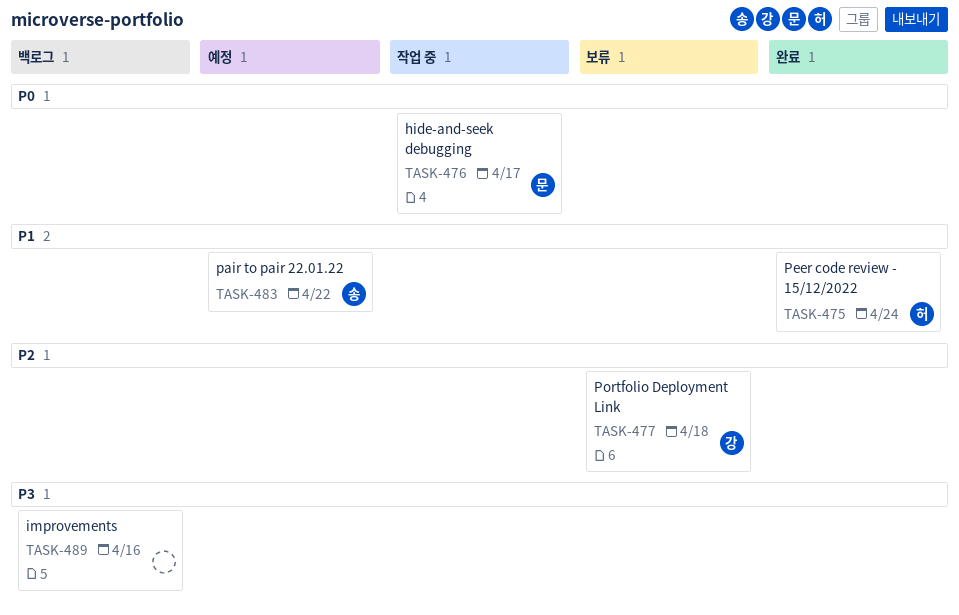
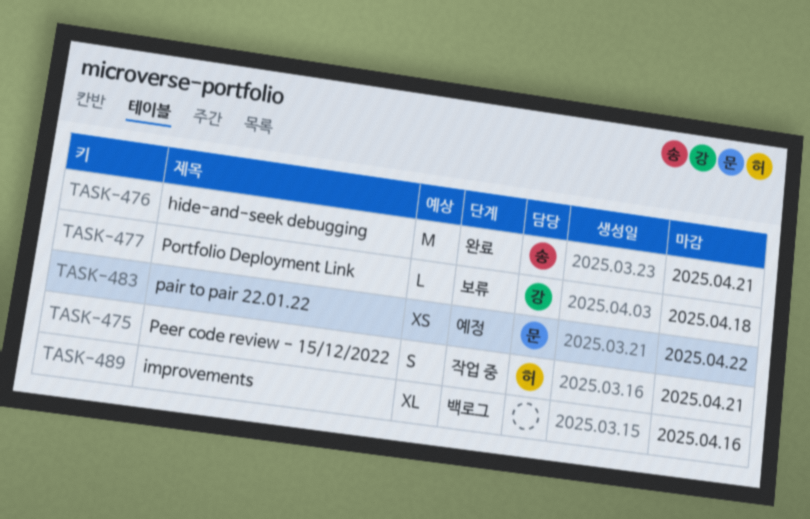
TASK-475, status: 완료 -> 작업 중
TASK-475, due: Apr 24 -> Apr 21
TASK-476, status: 작업 중 -> 완료
TASK-476, owner: 문 -> 송
TASK-476, due: Apr 17 -> Apr 21
TASK-483, owner: 송 -> 문

